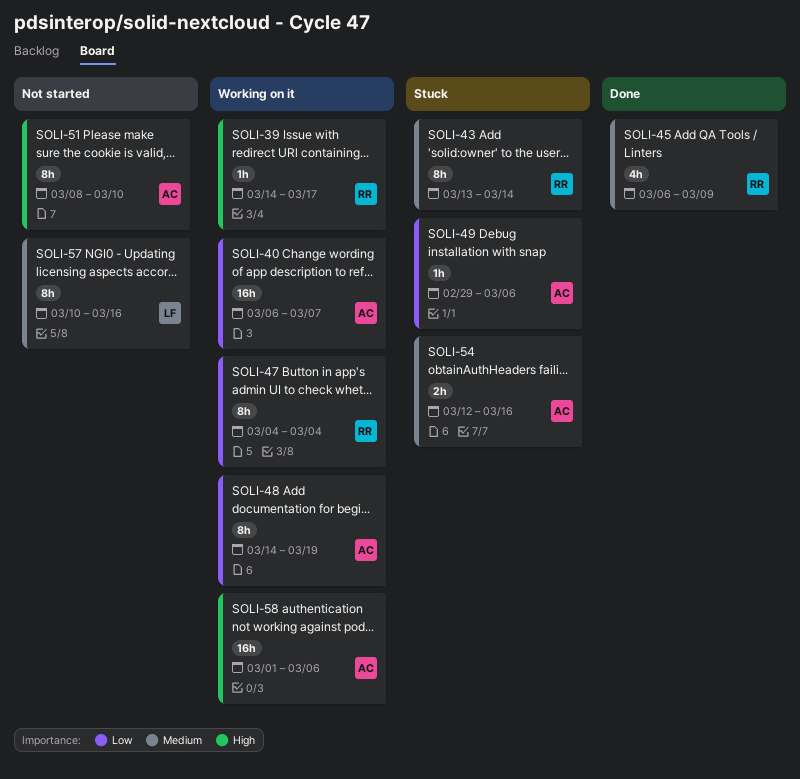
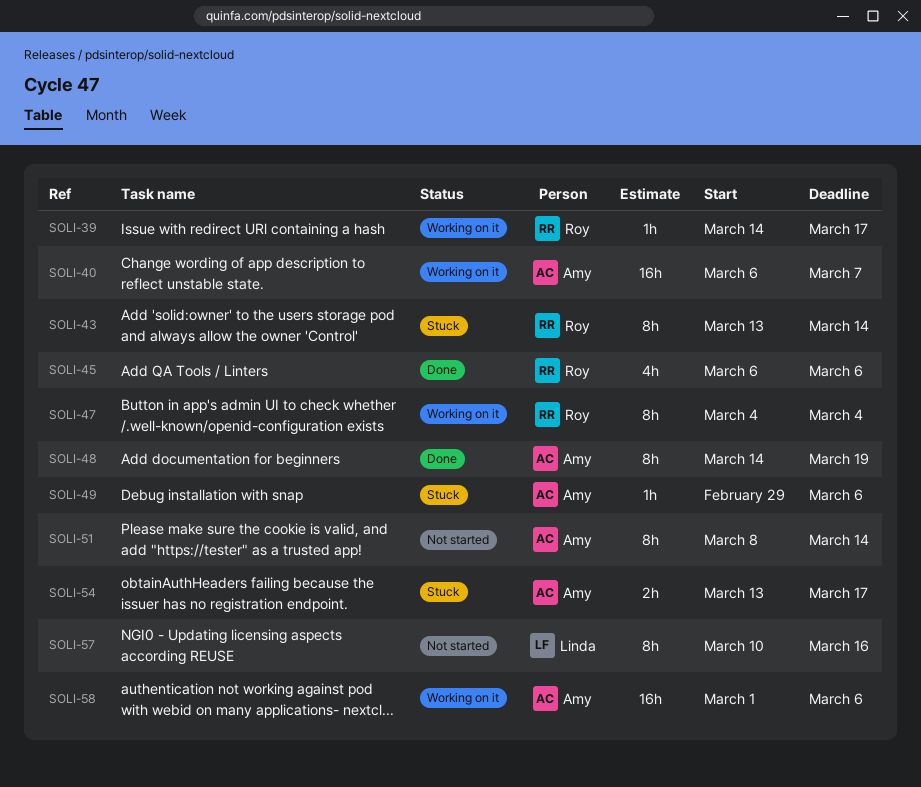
SOLI-45, due: Mar 9 -> Mar 6
SOLI-48, status: Working on it -> Done
SOLI-51, due: Mar 10 -> Mar 14
SOLI-54, start: Mar 12 -> Mar 13
SOLI-54, due: Mar 16 -> Mar 17

